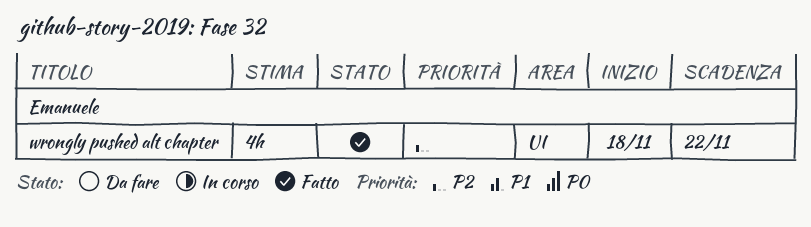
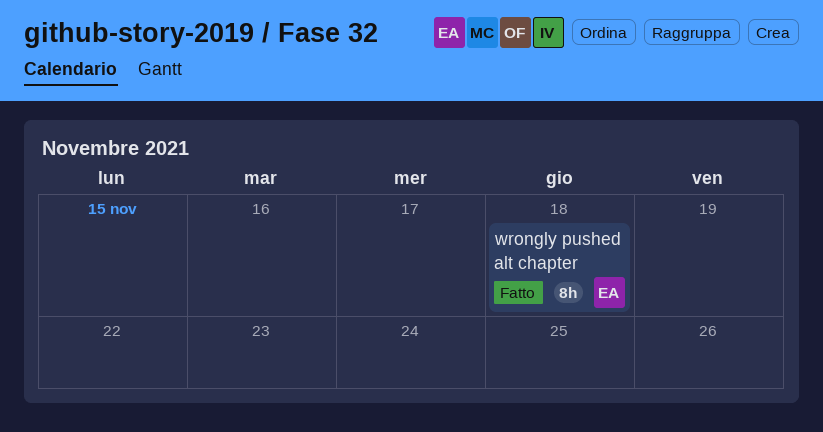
wrongly pushed alt chapter, estimate: 4h -> 8h
wrongly pushed alt chapter, due: Nov 22 -> Nov 18

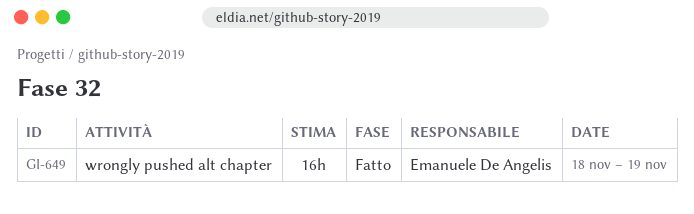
wrongly pushed alt chapter, estimate: 8h -> 16h
wrongly pushed alt chapter, due: Nov 18 -> Nov 19

